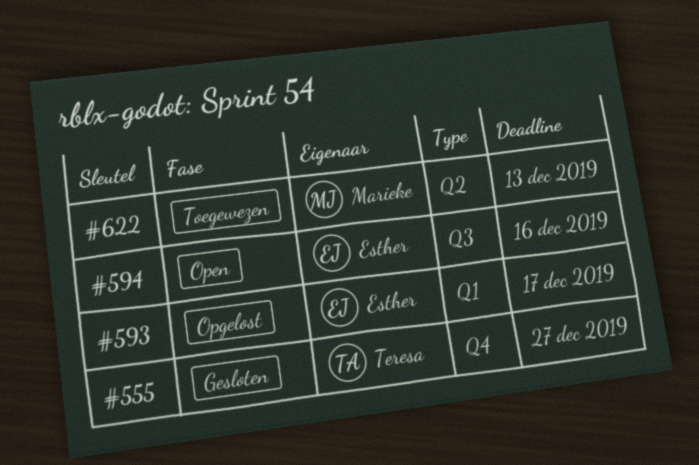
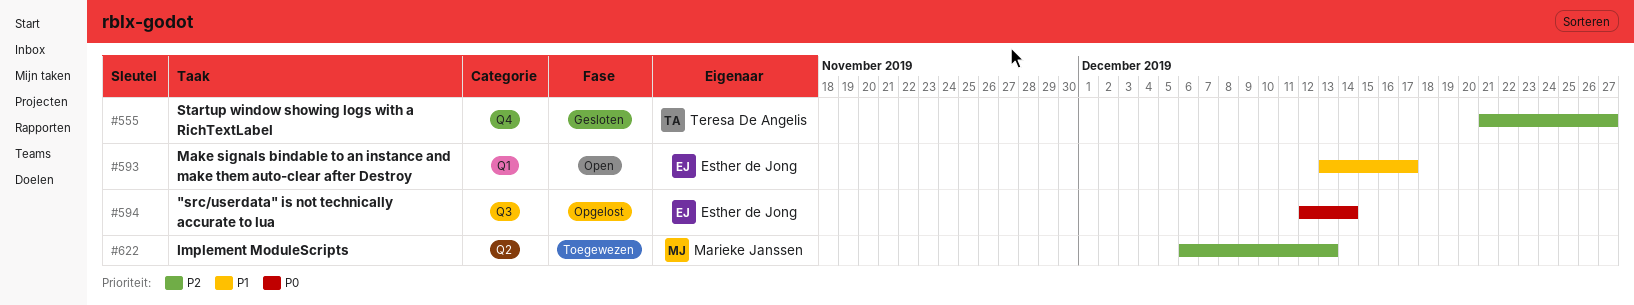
#593, status: Opgelost -> Open
#594, status: Open -> Opgelost
#594, due: Dec 16 -> Dec 14

